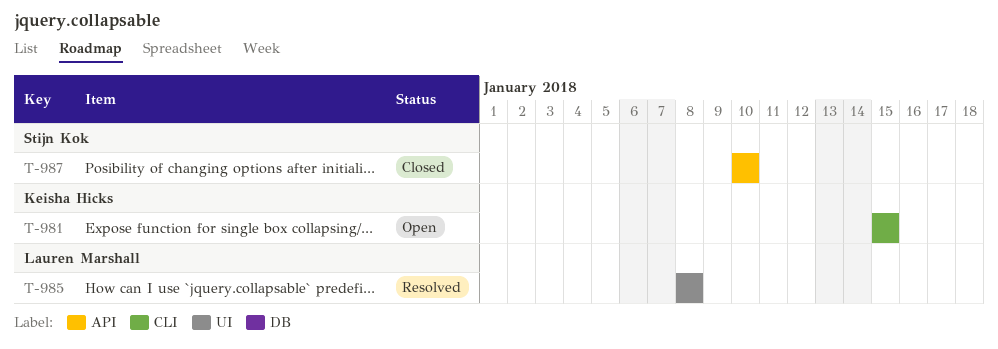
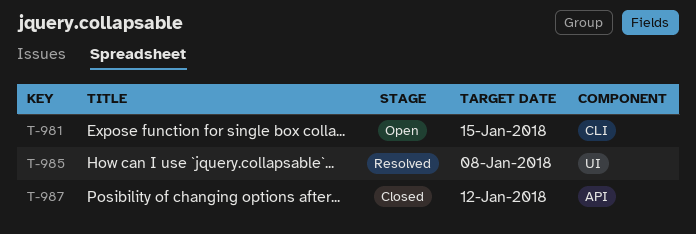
T-987, due: Jan 10 -> Jan 12

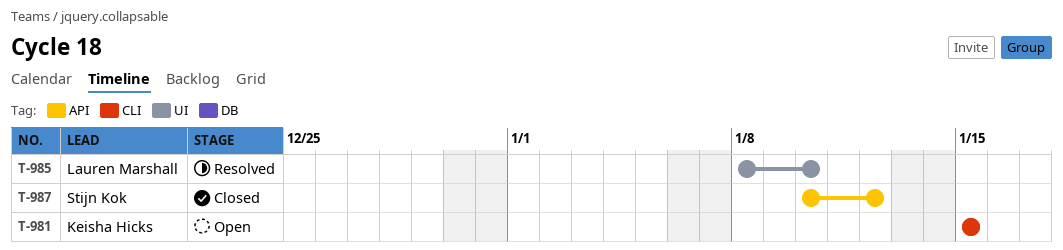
T-985, due: Jan 8 -> Jan 10

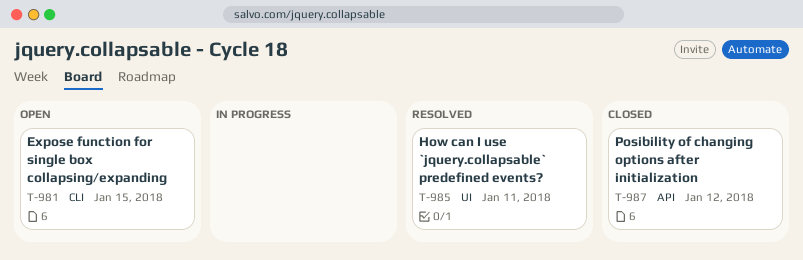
T-985, due: Jan 10 -> Jan 11

